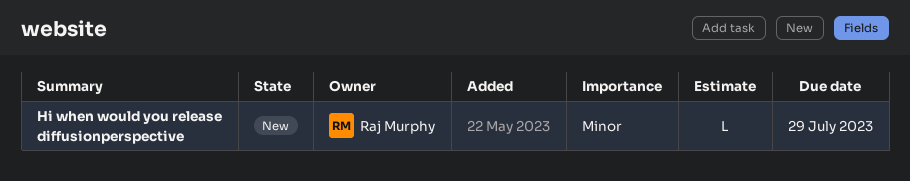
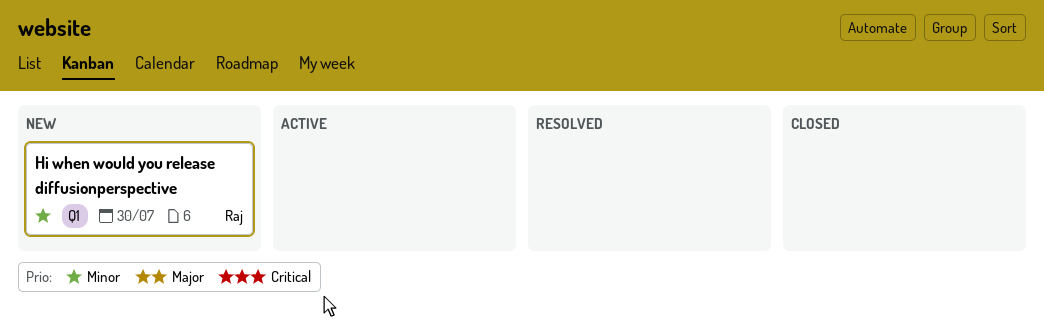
Hi when would you release diffusionperspective, due: Jul 29 -> Jul 30

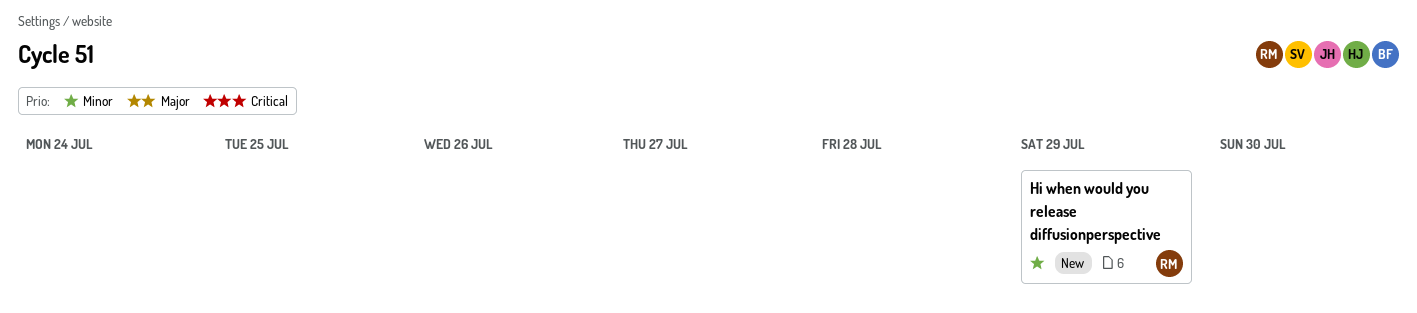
Hi when would you release diffusionperspective, due: Jul 30 -> Jul 29

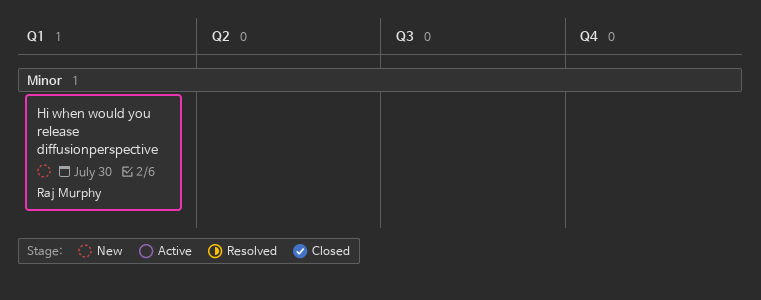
Hi when would you release diffusionperspective, due: Jul 29 -> Jul 30

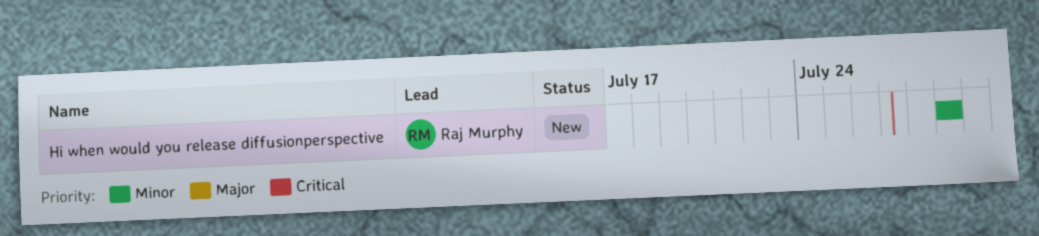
Hi when would you release diffusionperspective, due: Jul 30 -> Jul 29

